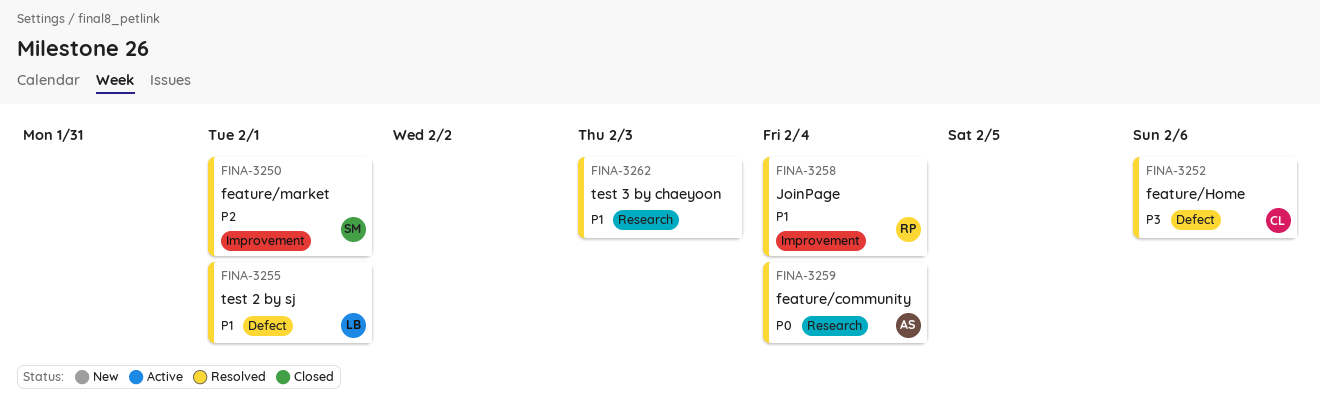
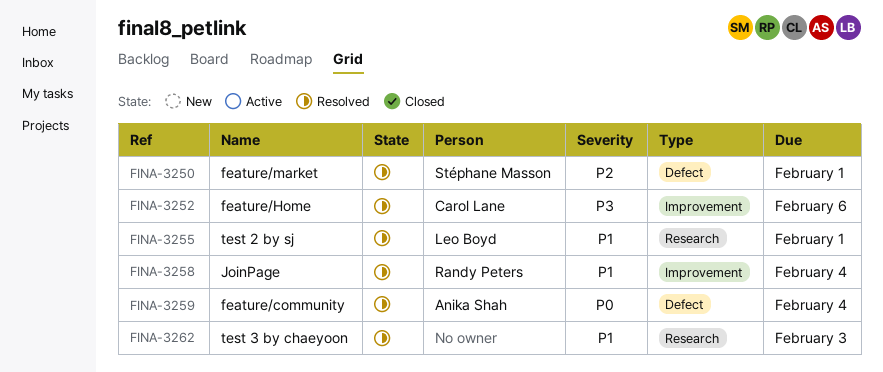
FINA-3250, label: Improvement -> Defect
FINA-3252, label: Defect -> Improvement
FINA-3255, label: Defect -> Research
FINA-3259, label: Research -> Defect

